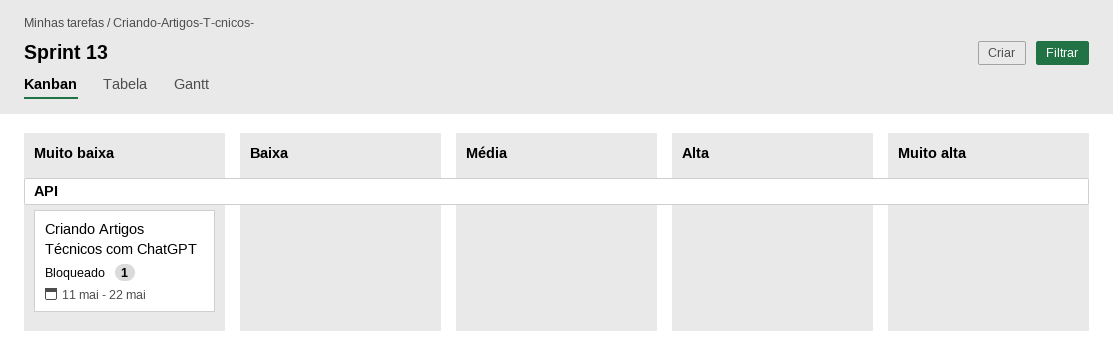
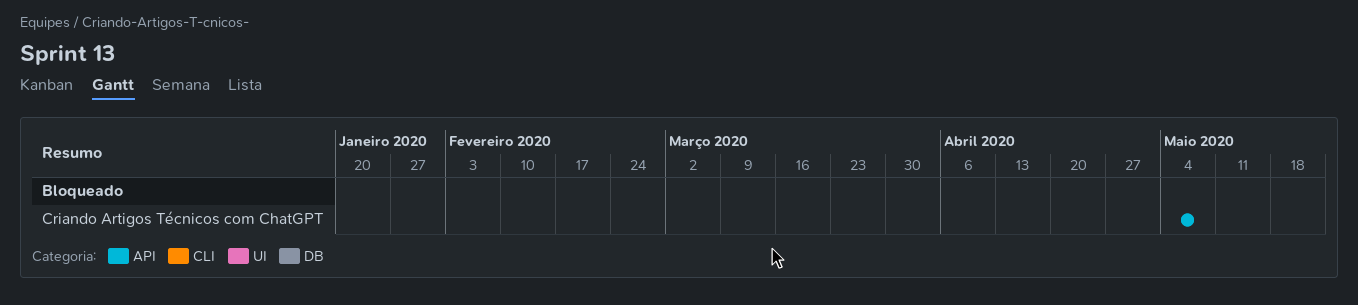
Criando Artigos Técnicos com ChatGPT, start: May 11 -> May 4
Criando Artigos Técnicos com ChatGPT, due: May 22 -> May 8

